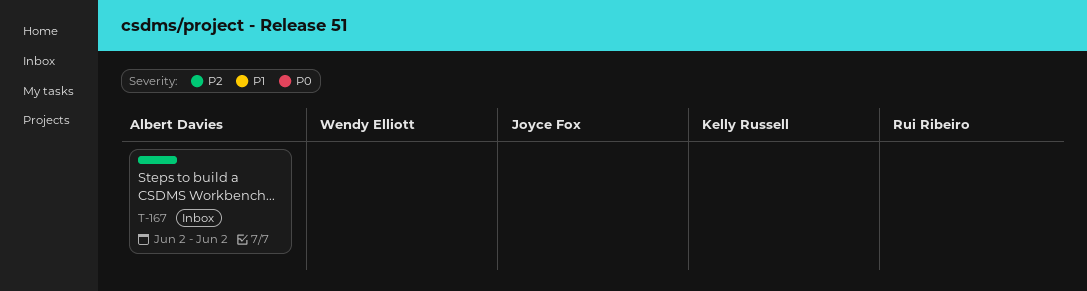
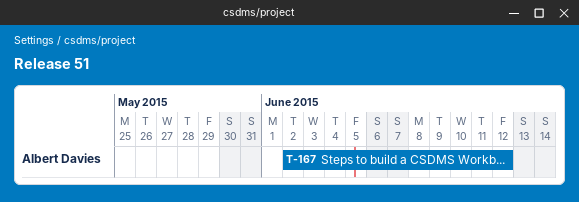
T-167, due: Jun 2 -> Jun 12

